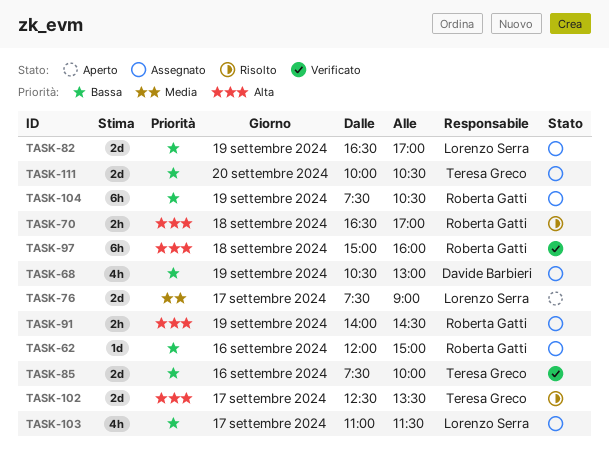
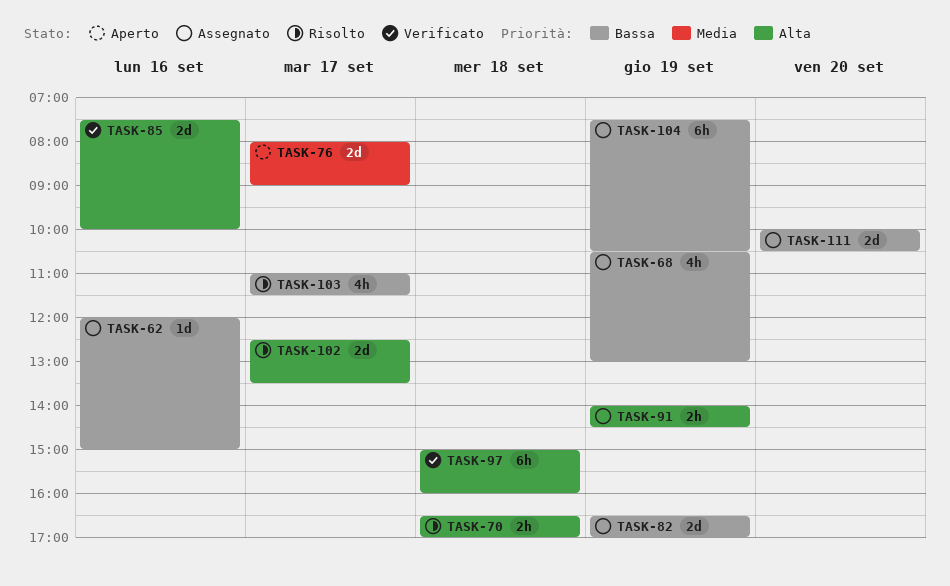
TASK-76, begins: 07:30 -> 08:00
TASK-85, priority: Bassa -> Alta
TASK-103, status: Assegnato -> Risolto

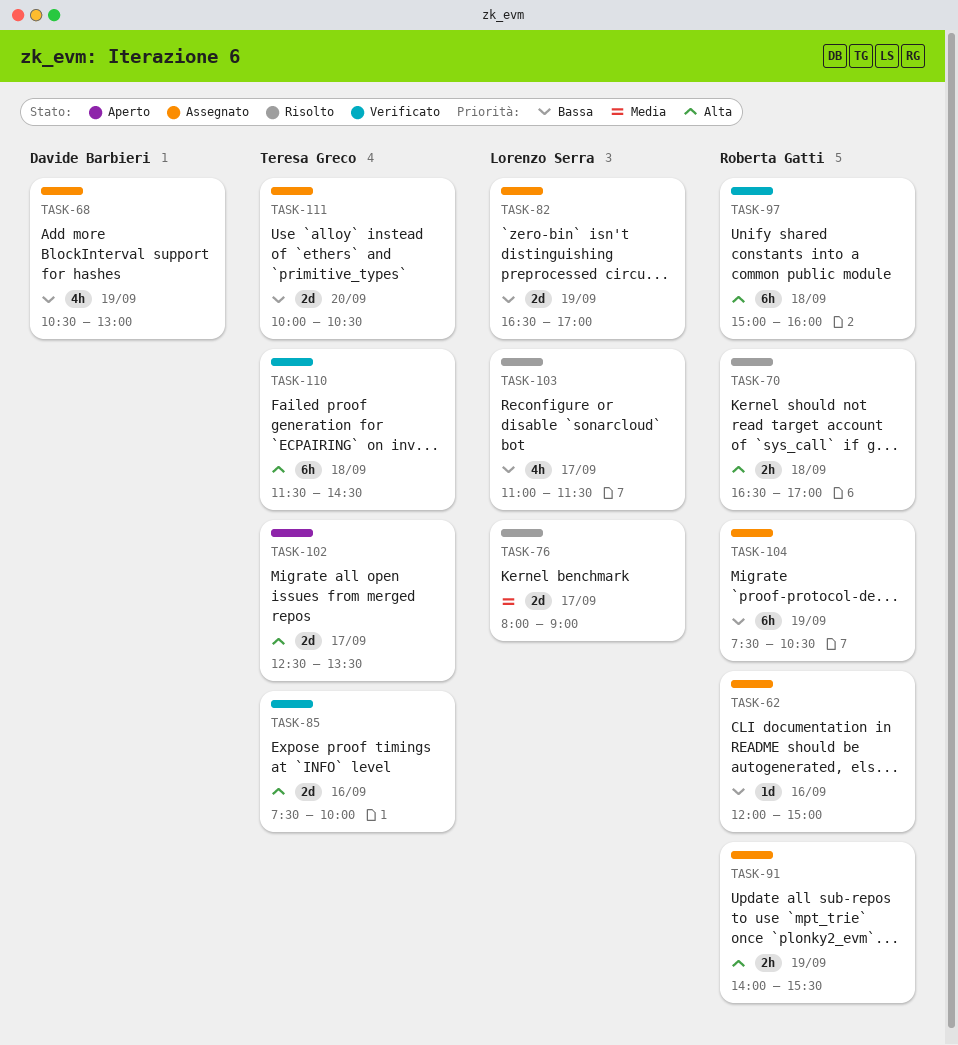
TASK-76, status: Aperto -> Risolto
TASK-91, ends: 14:30 -> 15:30
TASK-102, status: Risolto -> Aperto
TASK-110: none -> present

